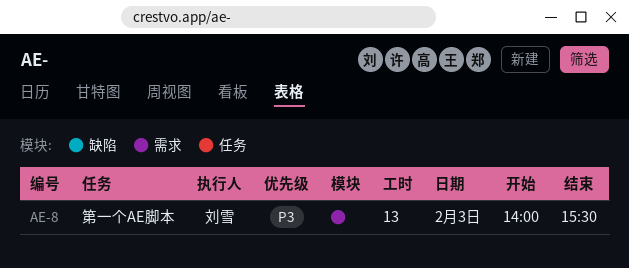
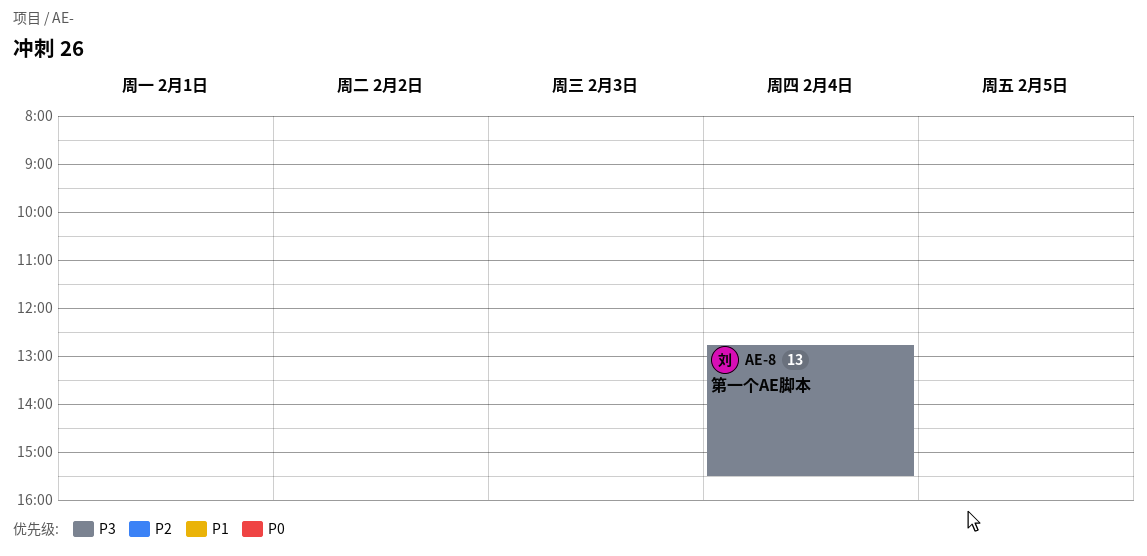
AE-8, day: Feb 3 -> Feb 4
AE-8, begins: 14:00 -> 12:45

